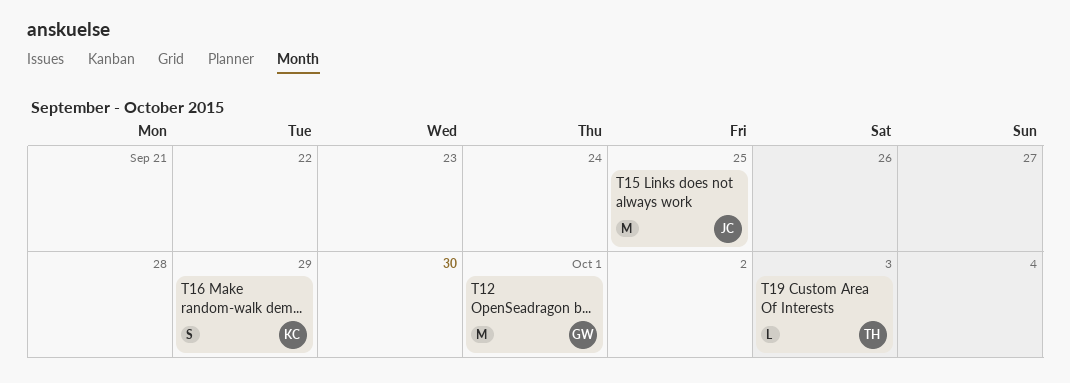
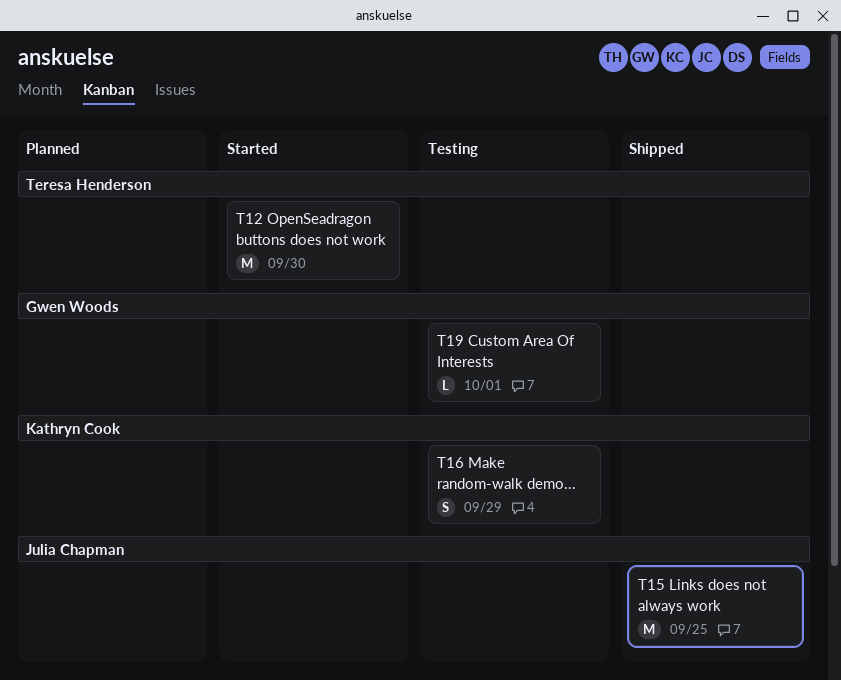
T12, owner: Gwen Woods -> Teresa Henderson
T12, due: Oct 1 -> Sep 30
T19, owner: Teresa Henderson -> Gwen Woods
T19, due: Oct 3 -> Oct 1

